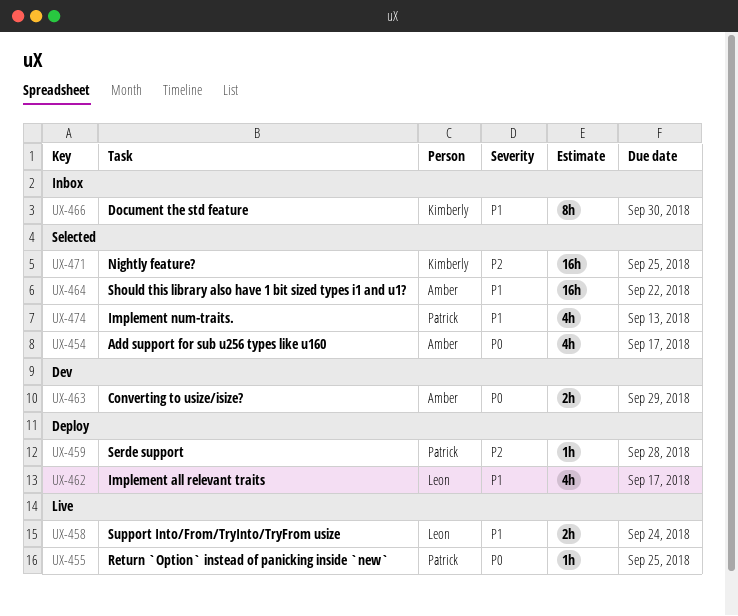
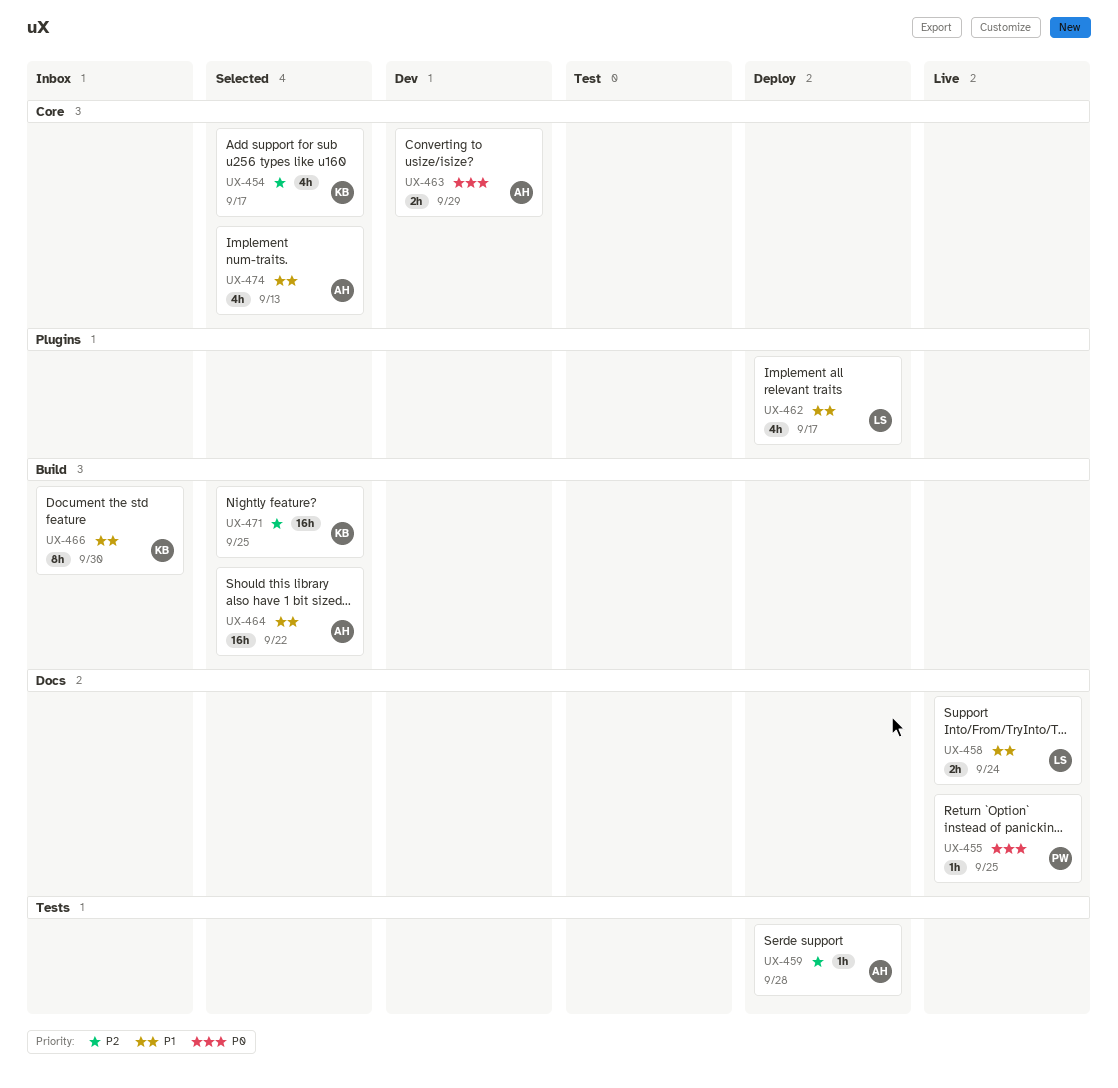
UX-454, owner: Amber -> Kimberly
UX-454, priority: P0 -> P2
UX-459, owner: Patrick -> Amber
UX-474, owner: Patrick -> Amber

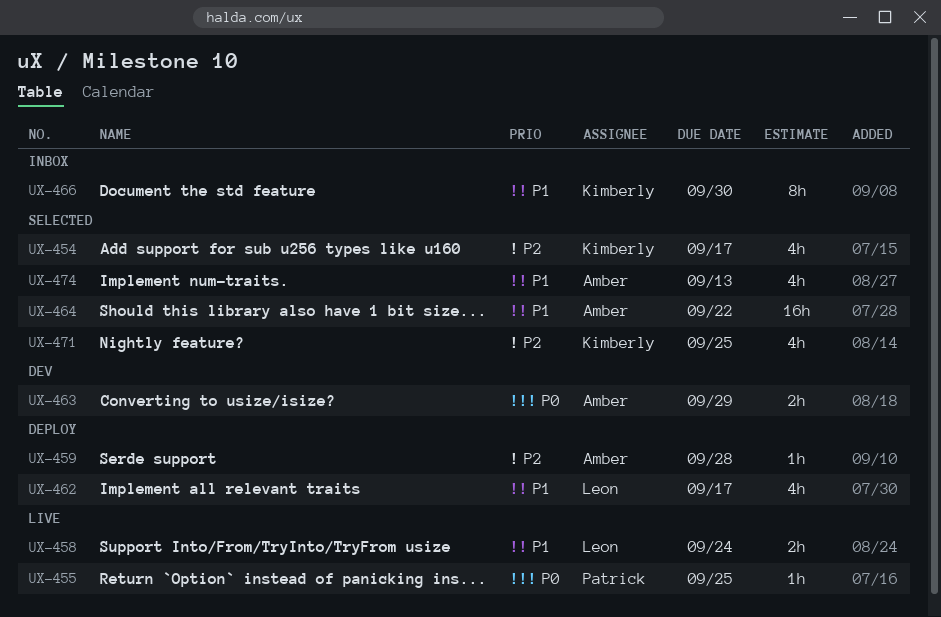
UX-471, estimate: 16h -> 4h

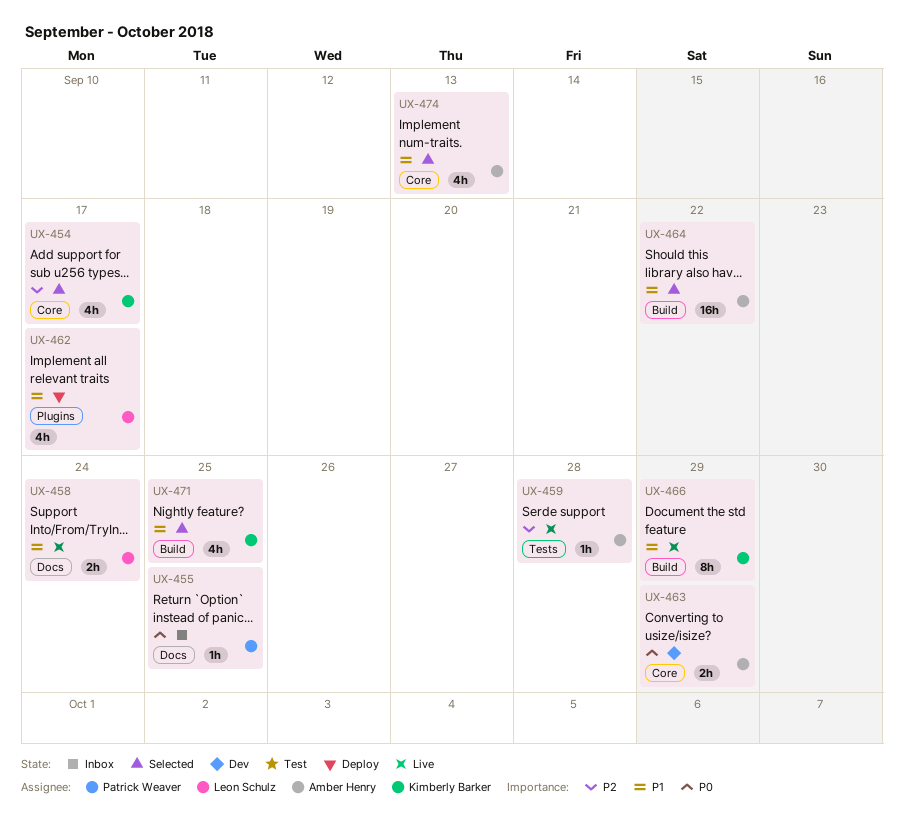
UX-455, status: Live -> Inbox
UX-459, status: Deploy -> Live
UX-466, status: Inbox -> Live
UX-466, due: Sep 30 -> Sep 29
UX-471, priority: P2 -> P1

